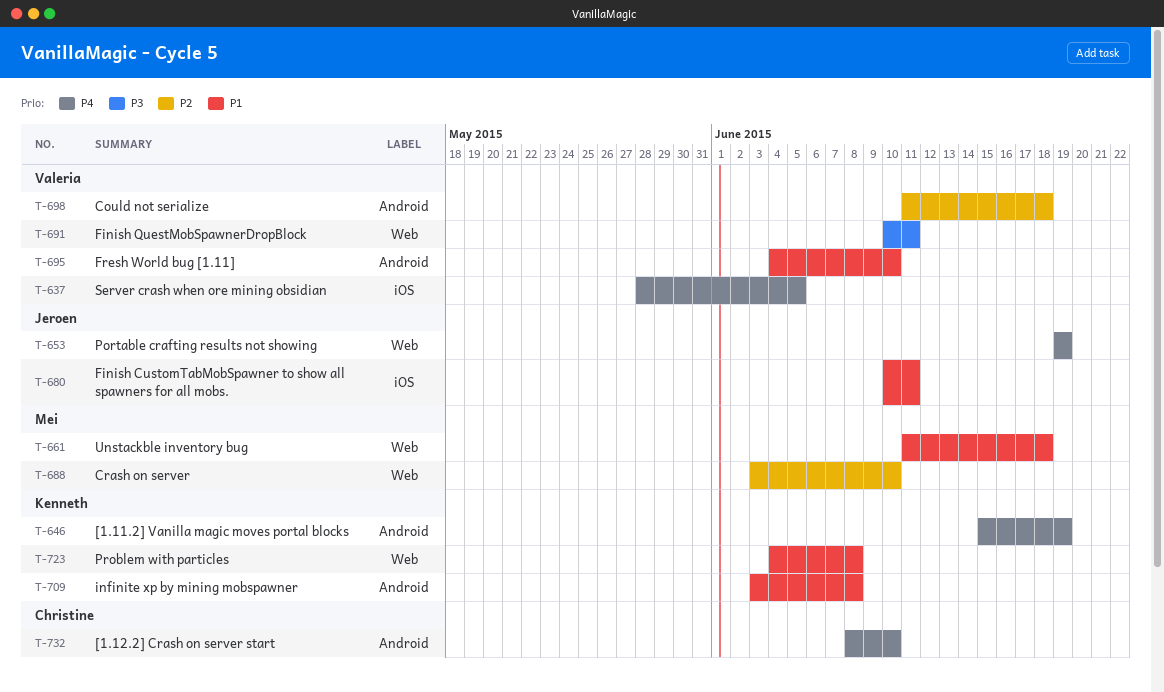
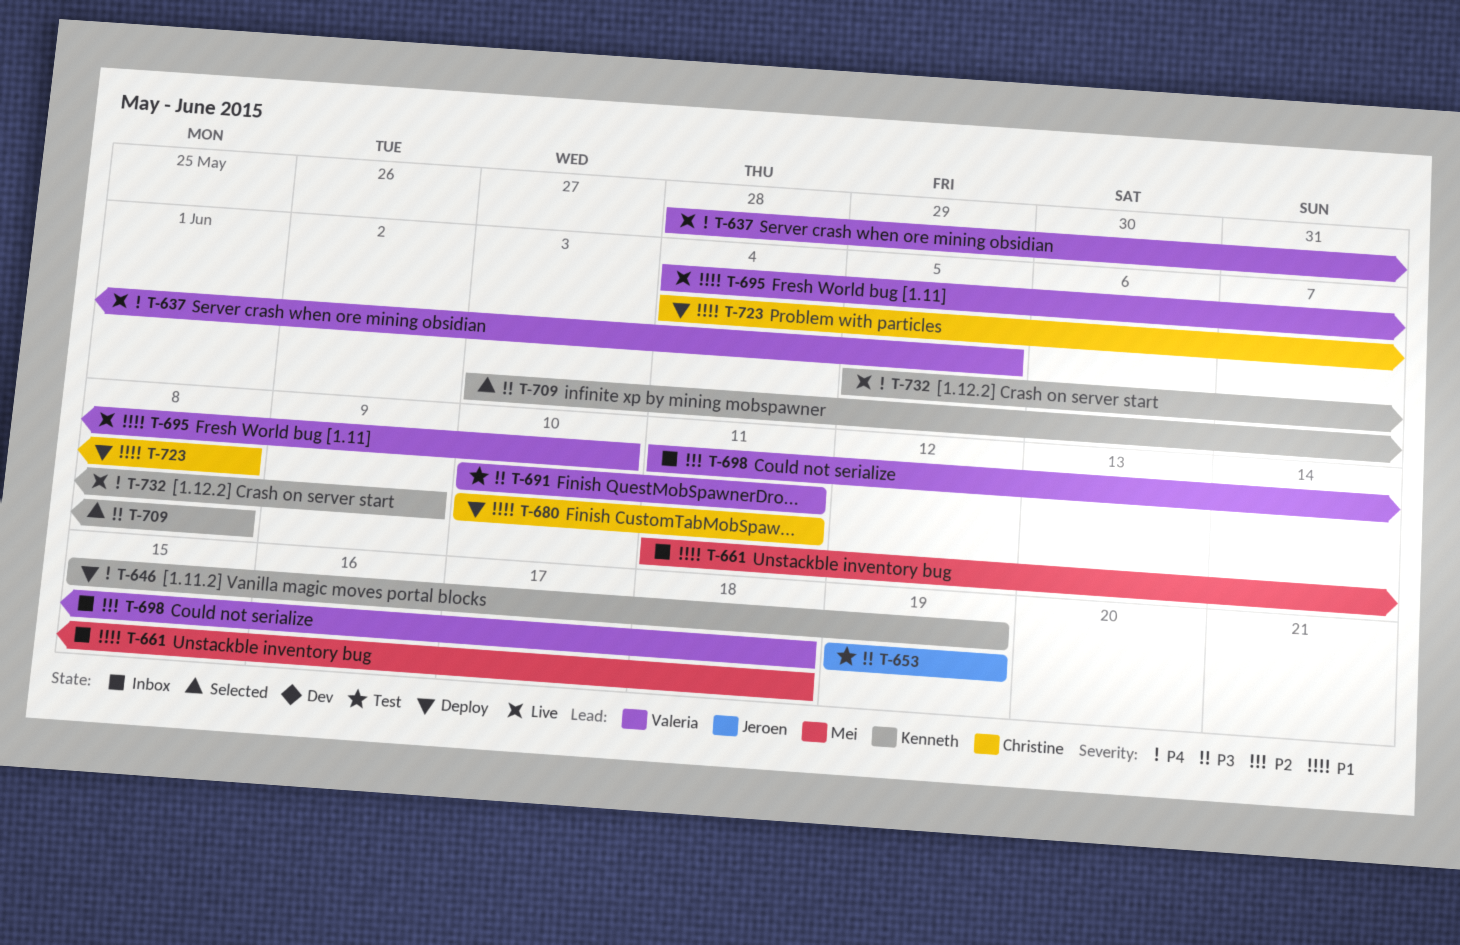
T-653, priority: P4 -> P3
T-680, owner: Jeroen -> Christine
T-688: present -> none
T-709, priority: P1 -> P3
T-723, owner: Kenneth -> Christine
T-732, owner: Christine -> Kenneth
T-732, start: Jun 8 -> Jun 5
T-732, due: Jun 10 -> Jun 9

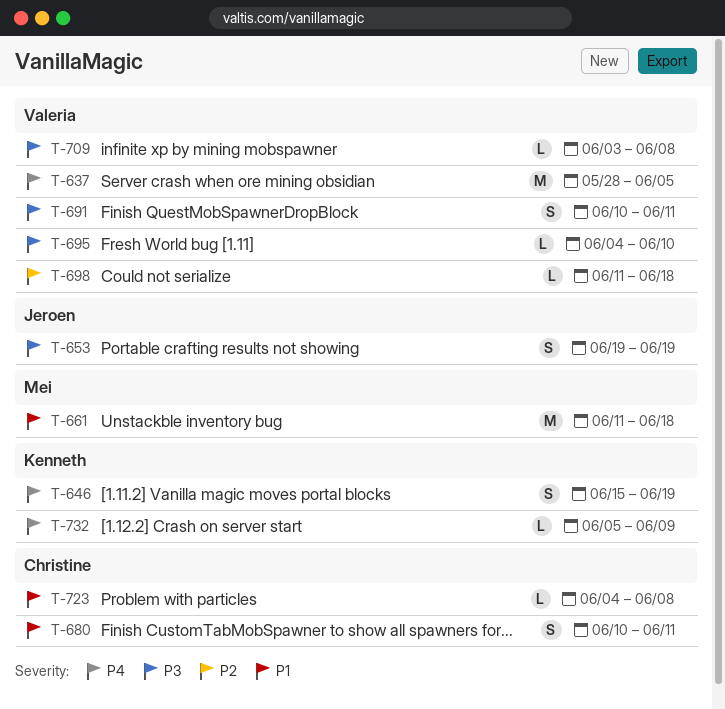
T-695, priority: P1 -> P3
T-709, owner: Kenneth -> Valeria

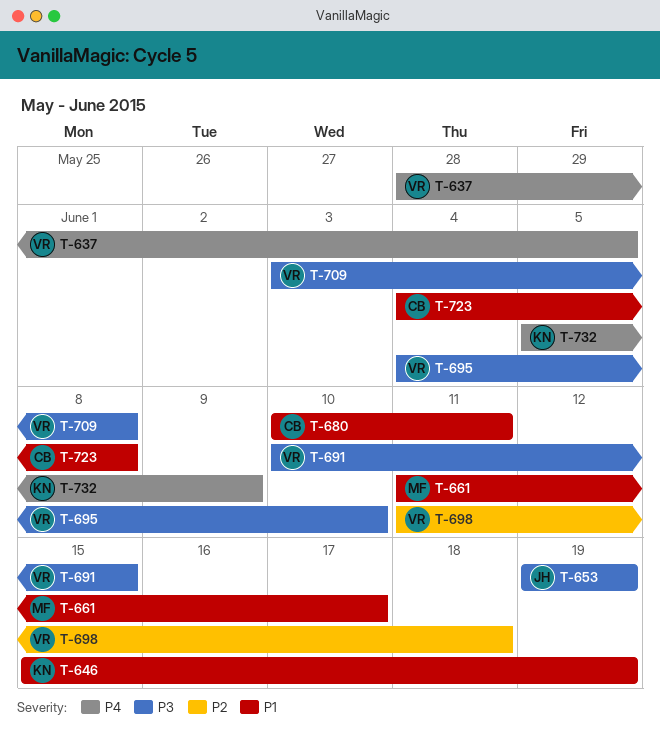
T-646, priority: P4 -> P1
T-661, due: Jun 18 -> Jun 17
T-691, due: Jun 11 -> Jun 15

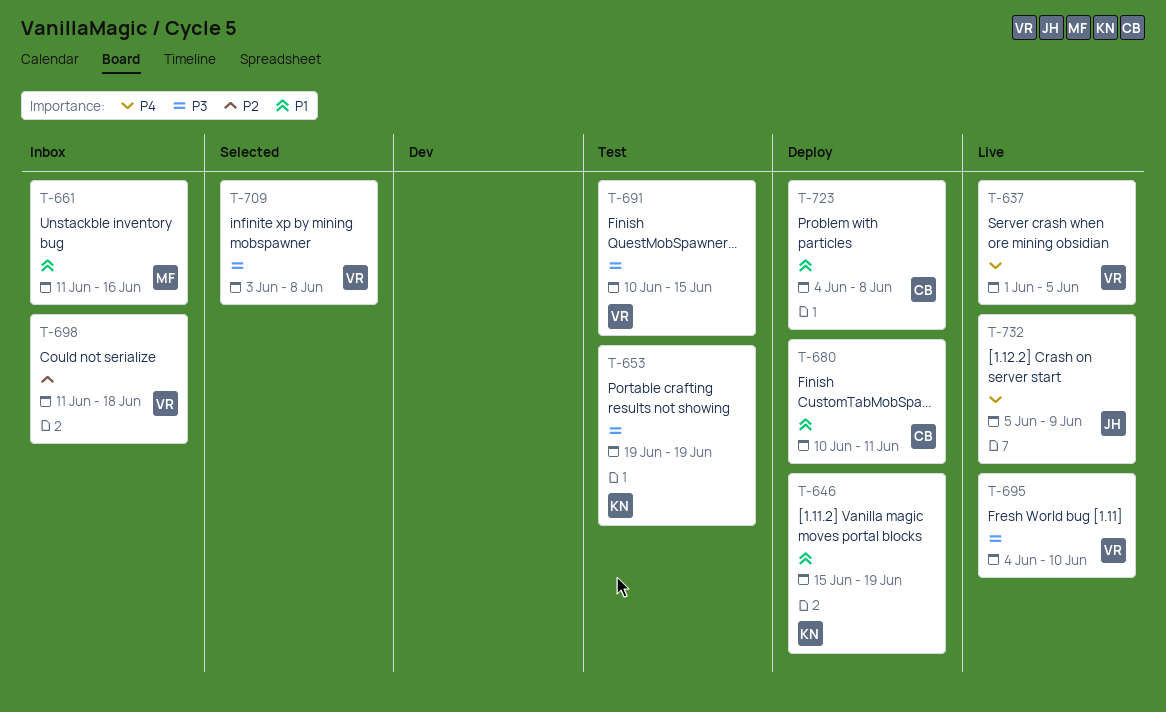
T-637, start: May 28 -> Jun 1
T-653, owner: JH -> KN
T-661, due: Jun 17 -> Jun 16
T-732, owner: KN -> JH

